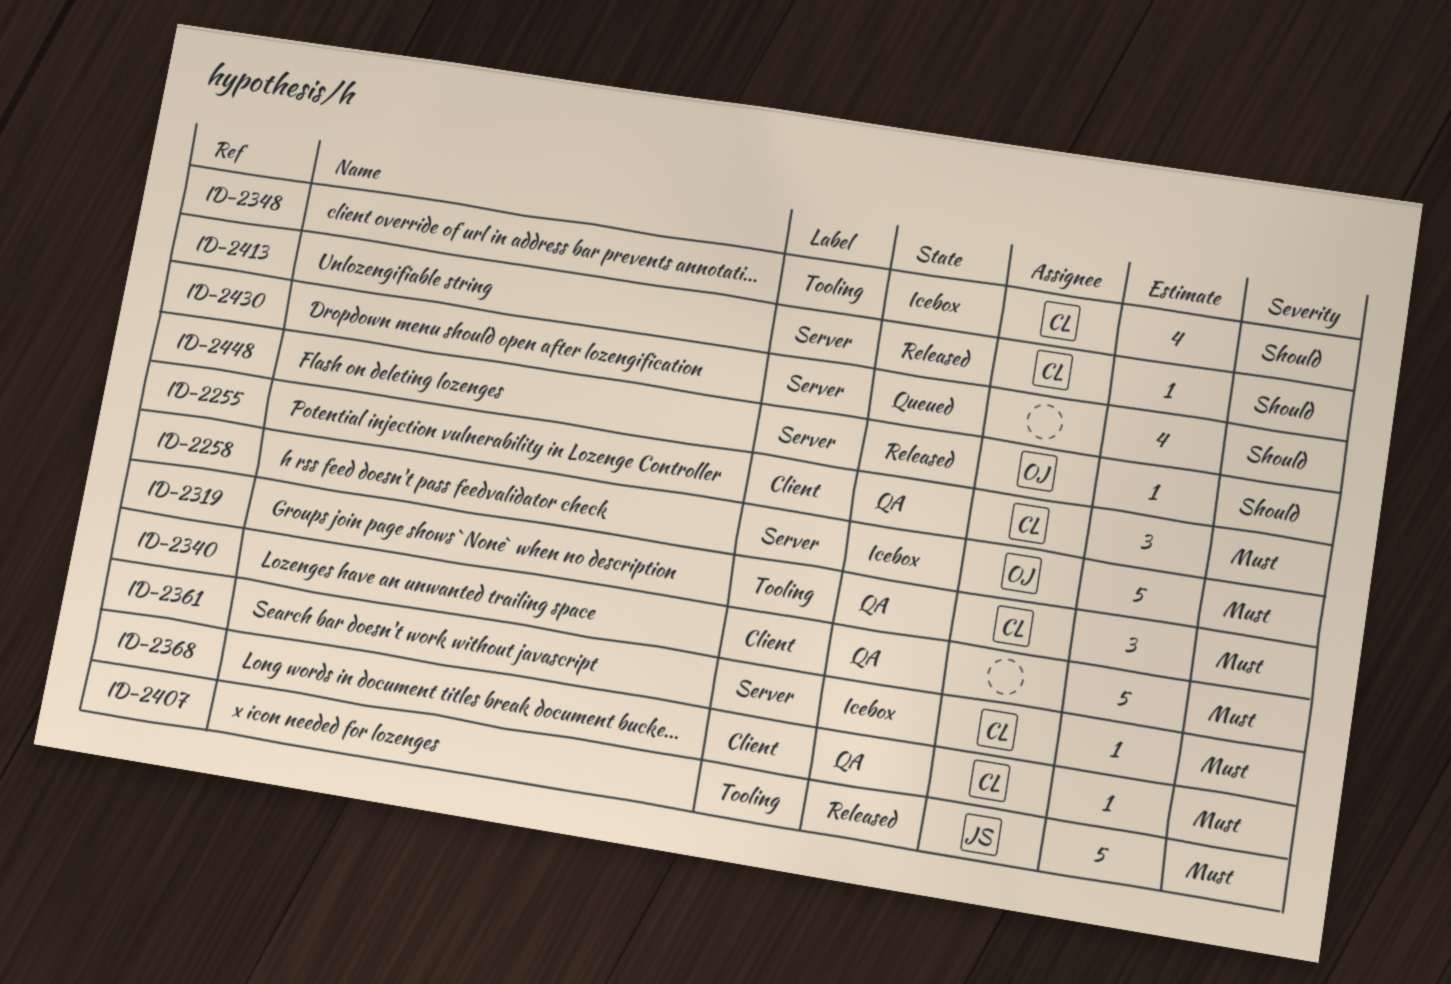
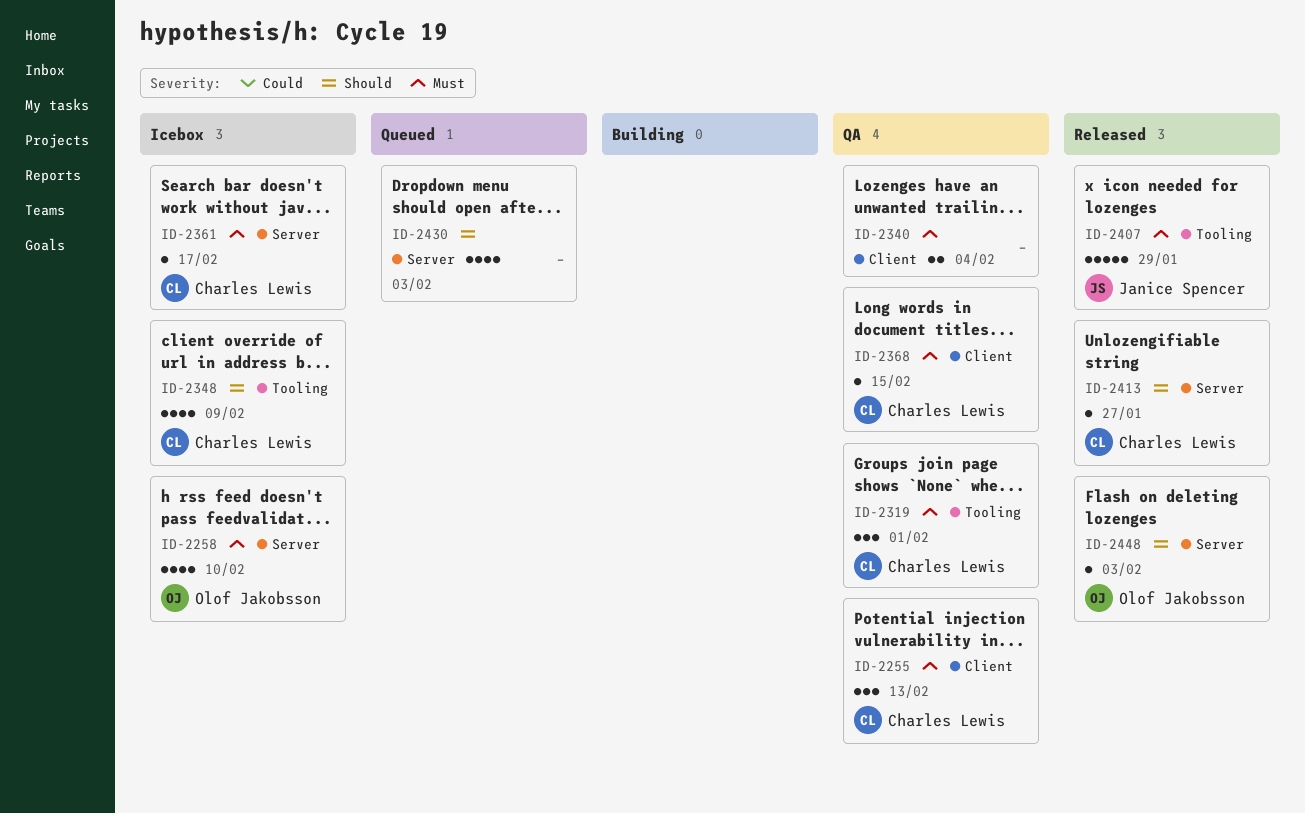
ID-2258, estimate: 5 -> 4
ID-2340, estimate: 5 -> 2

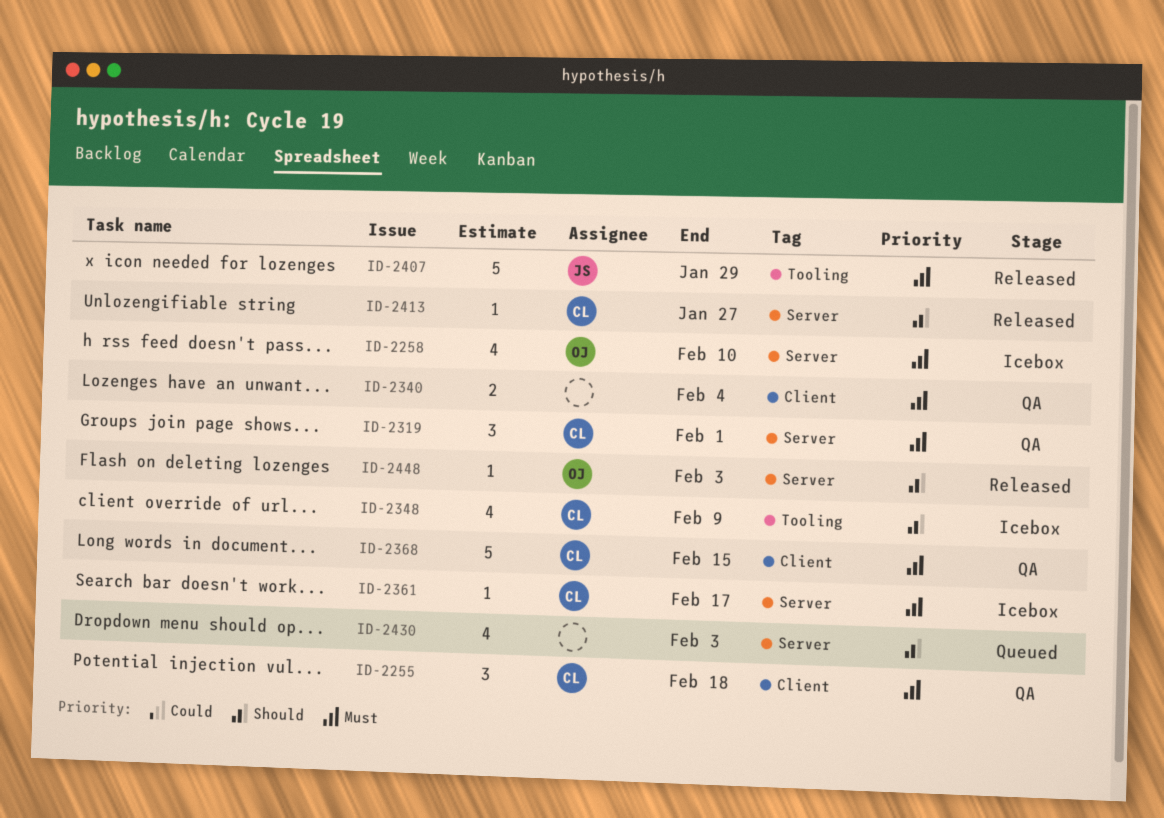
ID-2255, due: Feb 13 -> Feb 18
ID-2319, label: Tooling -> Server
ID-2368, estimate: 1 -> 5

